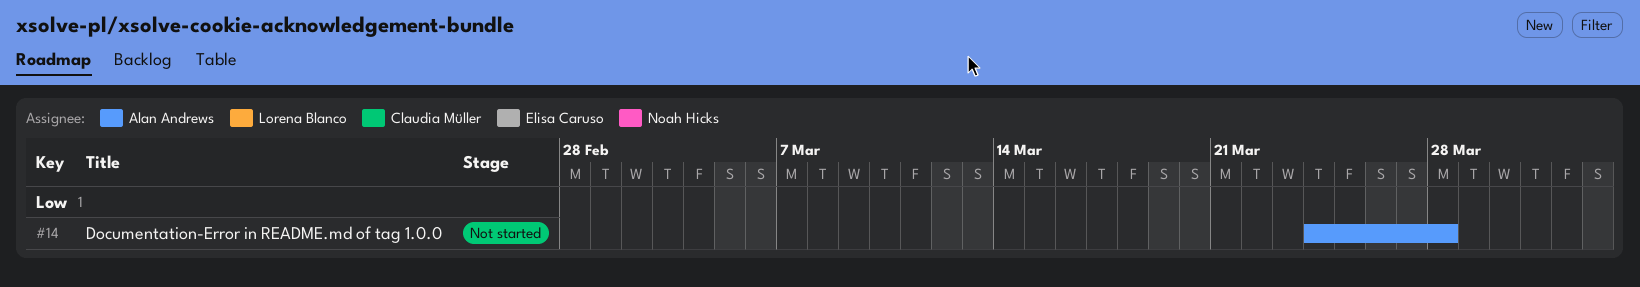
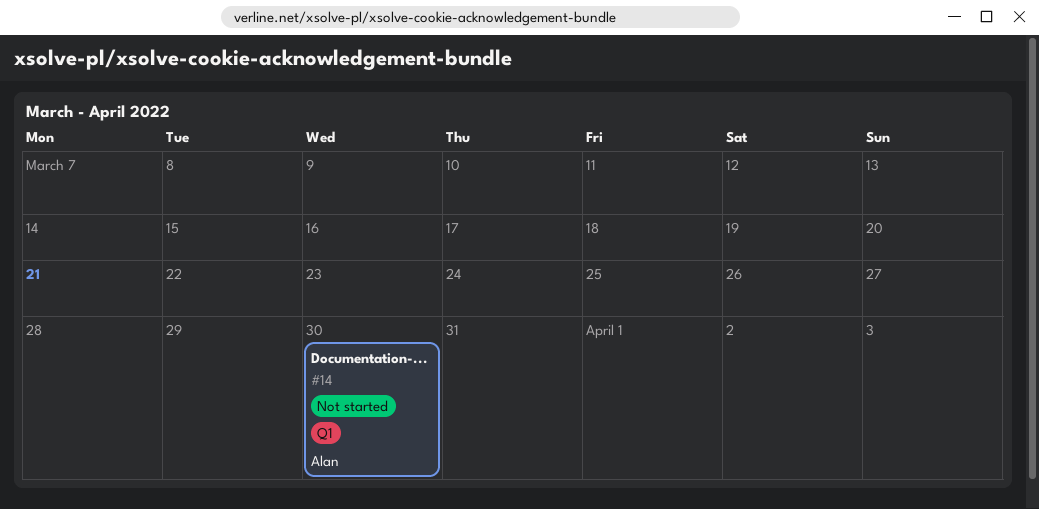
#14, due: Mar 28 -> Mar 30

